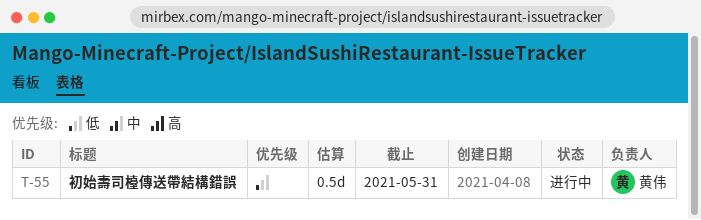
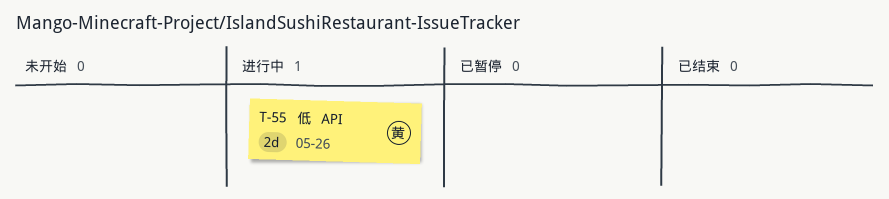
T-55, estimate: 0.5d -> 2d
T-55, due: May 31 -> May 26

